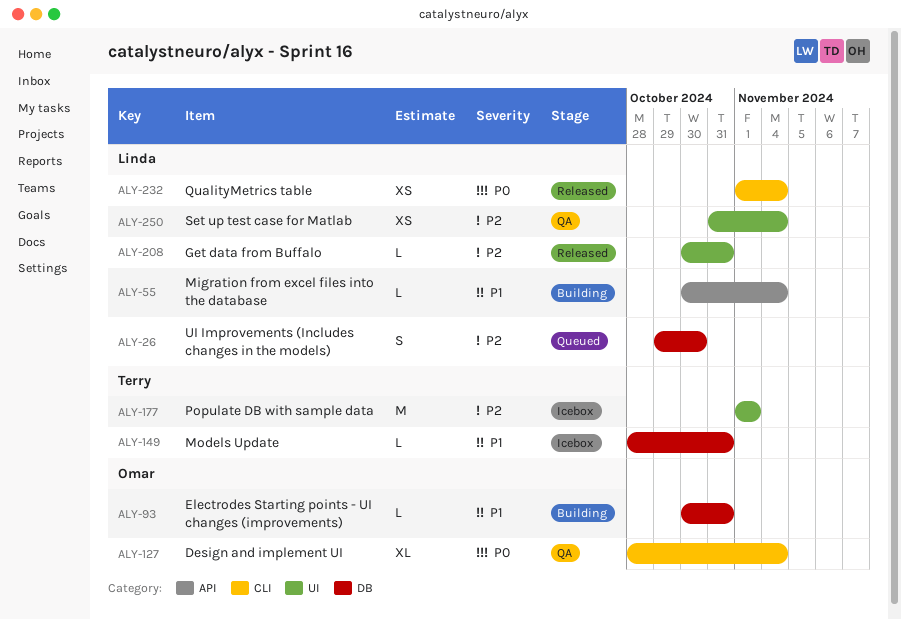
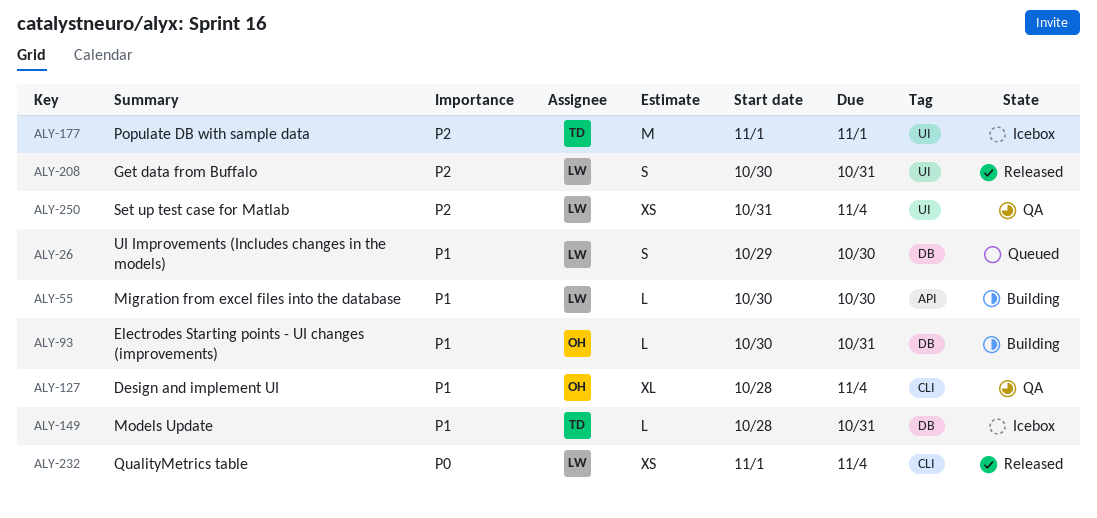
ALY-26, priority: P2 -> P1
ALY-55, due: Nov 4 -> Oct 30
ALY-127, priority: P0 -> P1
ALY-208, estimate: L -> S

